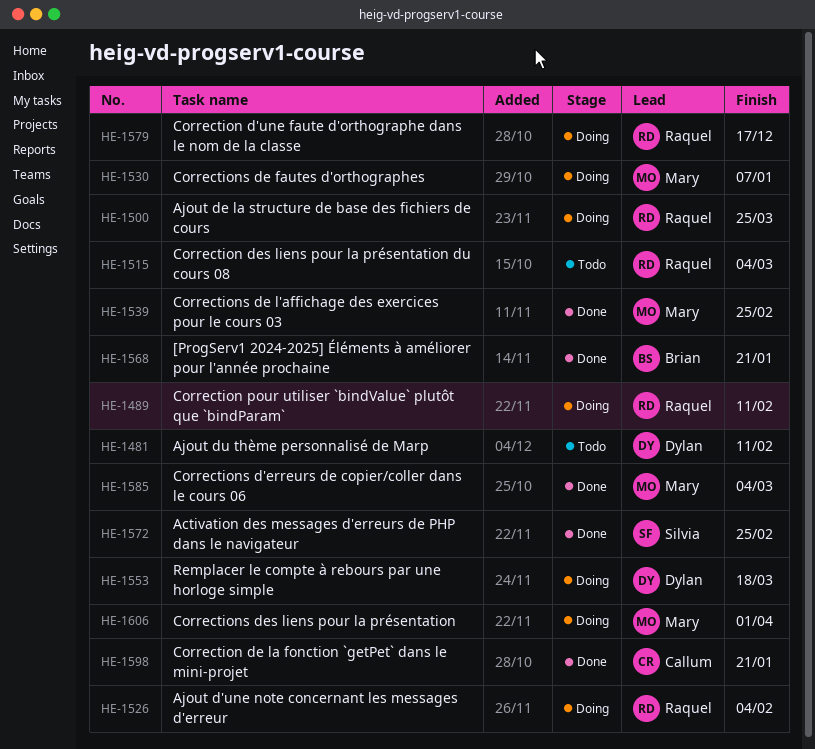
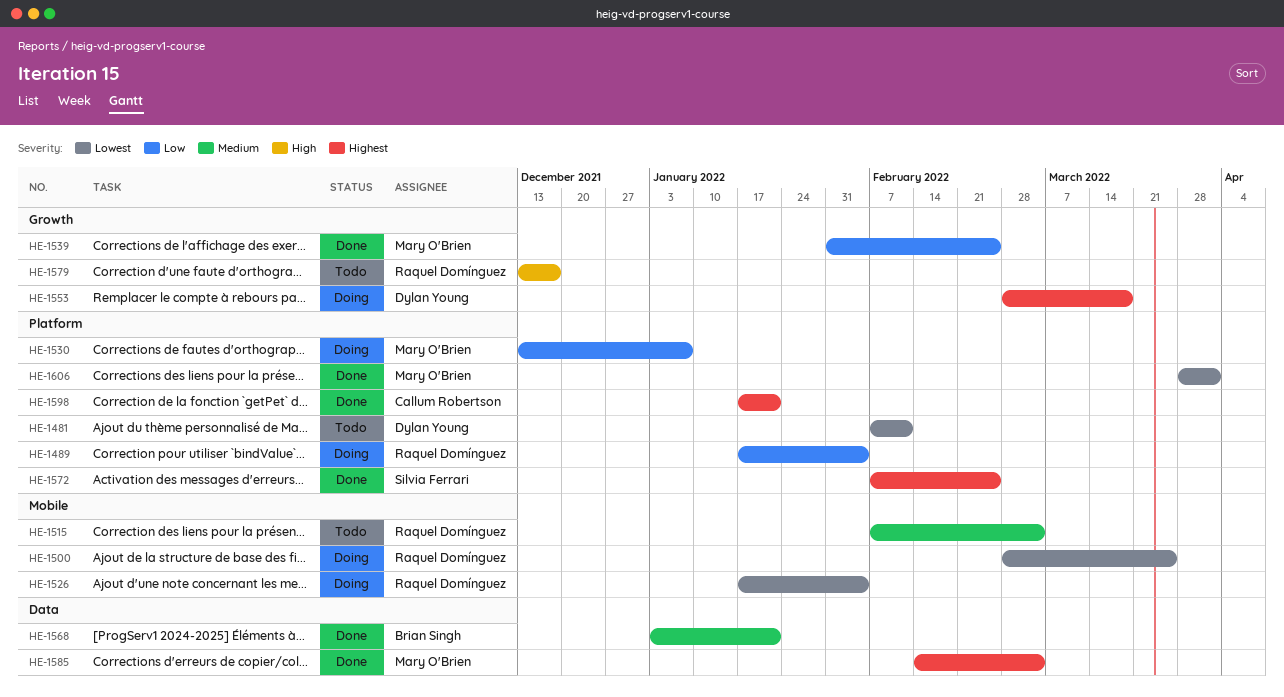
HE-1489, due: Feb 11 -> Feb 4
HE-1579, status: Doing -> Todo
HE-1606, status: Doing -> Done

